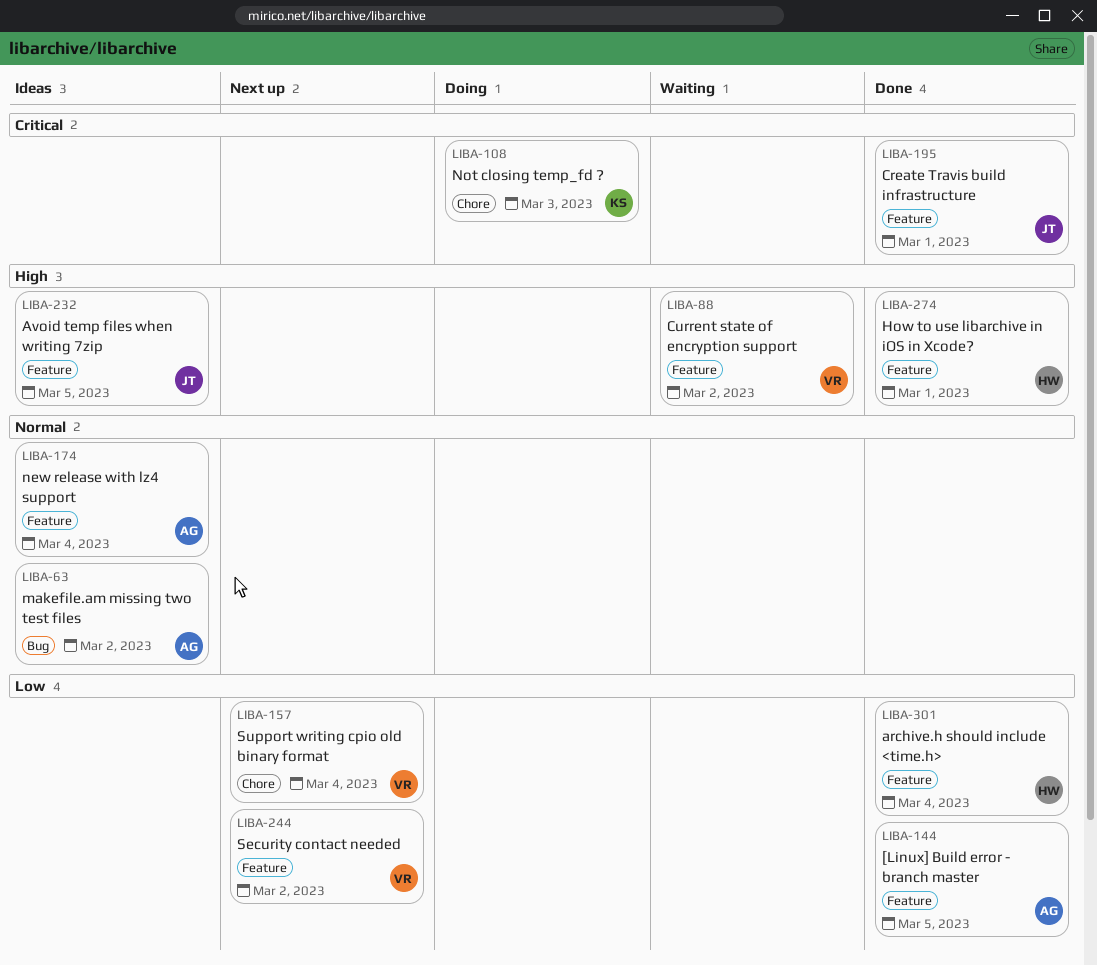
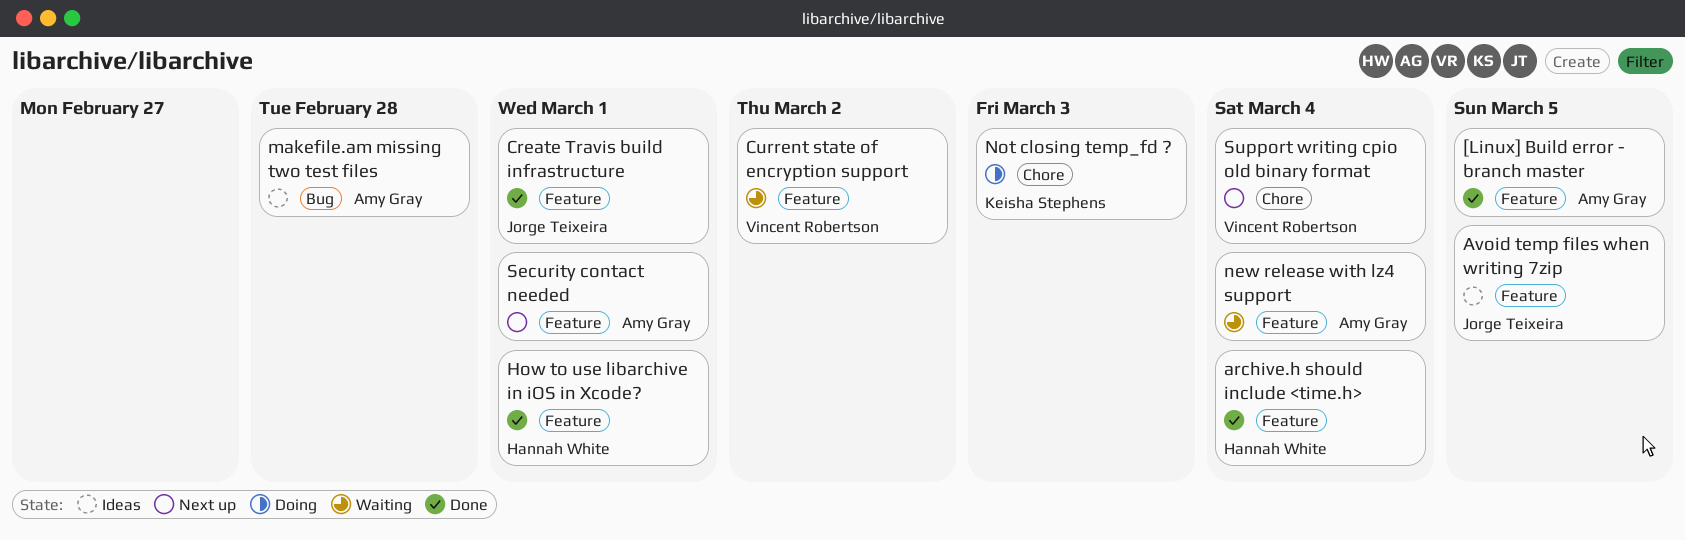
makefile.am missing two test files, due: Mar 2 -> Feb 28
new release with lz4 support, status: Ideas -> Waiting
Security contact needed, owner: Vincent Robertson -> Amy Gray
Security contact needed, due: Mar 2 -> Mar 1

